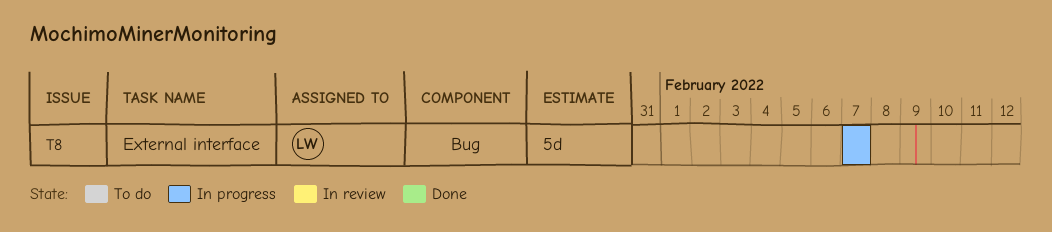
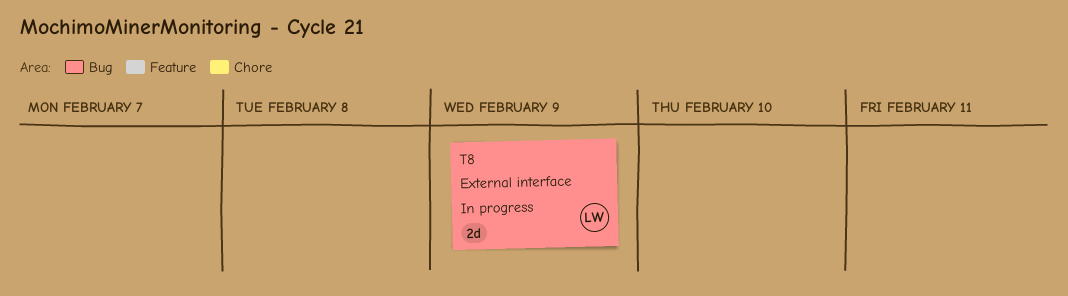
T8, estimate: 5d -> 2d
T8, due: Feb 7 -> Feb 9

